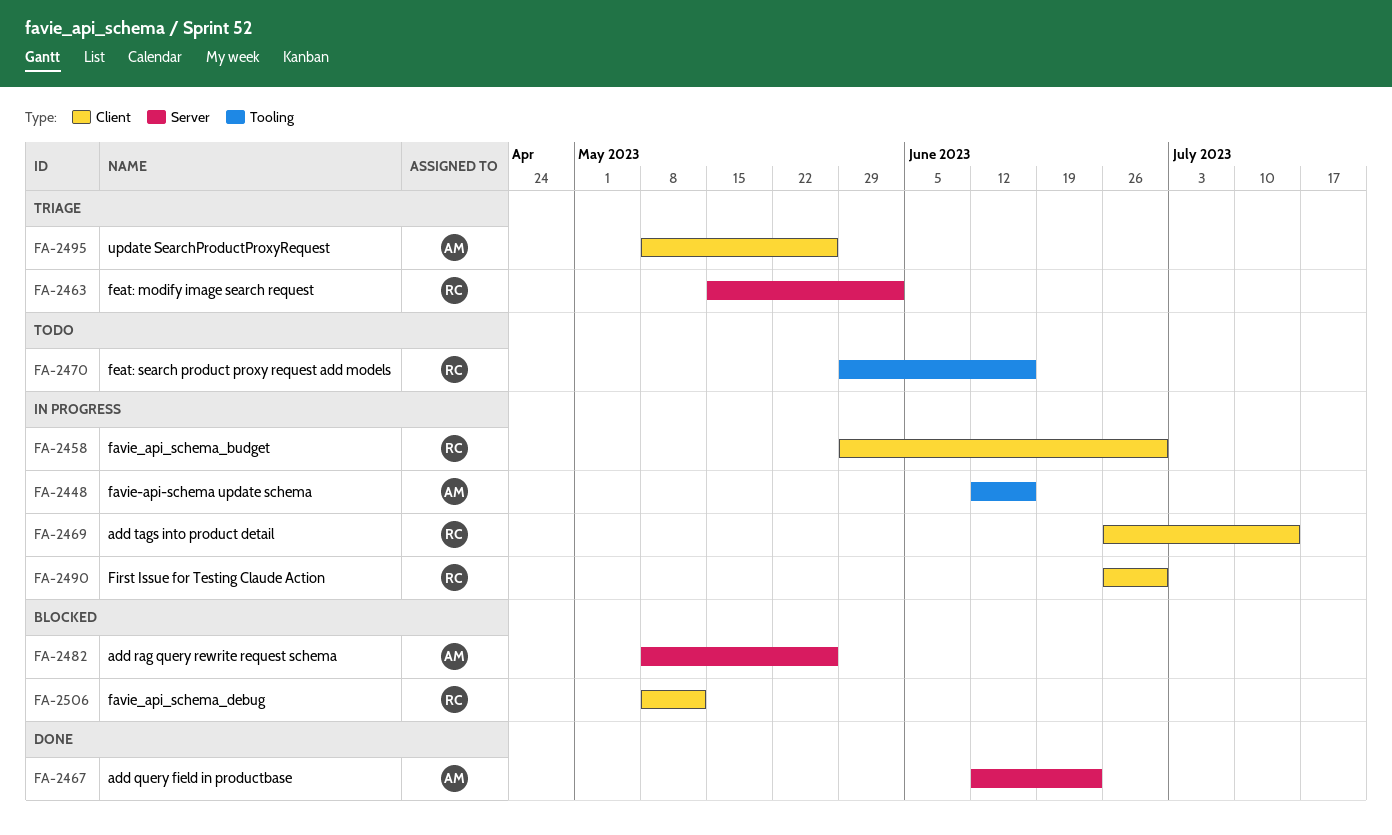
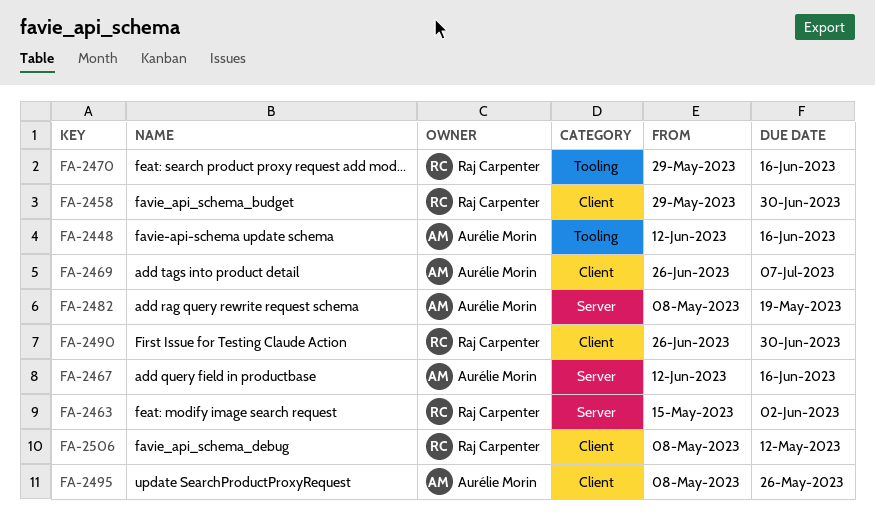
FA-2467, due: Jun 23 -> Jun 16
FA-2469, owner: Raj Carpenter -> Aurélie Morin
FA-2469, due: Jul 14 -> Jul 7
FA-2482, due: May 26 -> May 19

